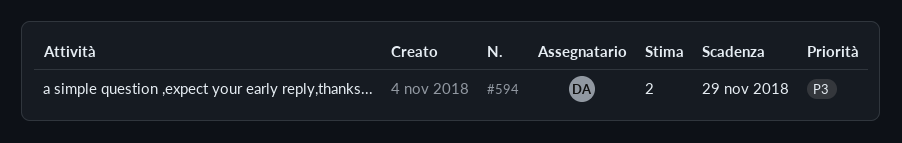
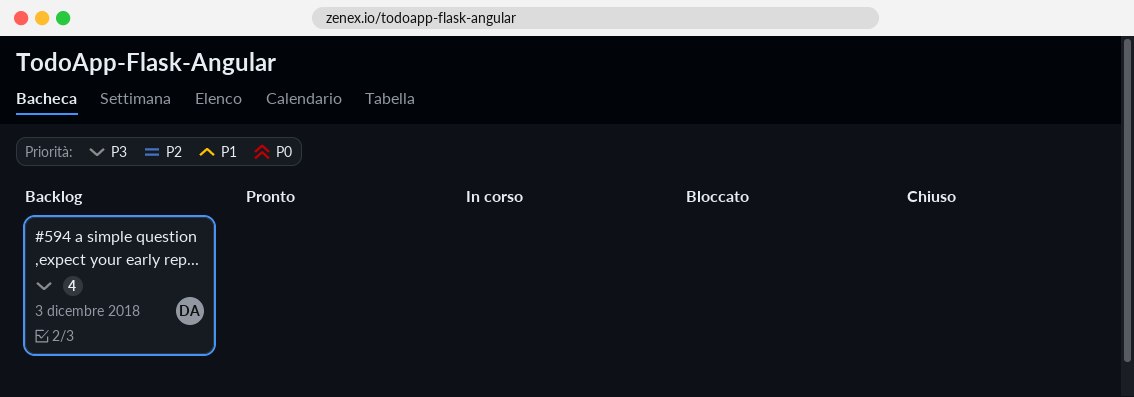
#594, estimate: 2 -> 4
#594, due: Nov 29 -> Dec 3

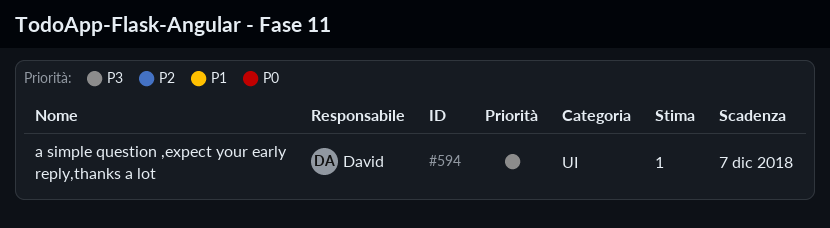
#594, estimate: 4 -> 1
#594, due: Dec 3 -> Dec 7

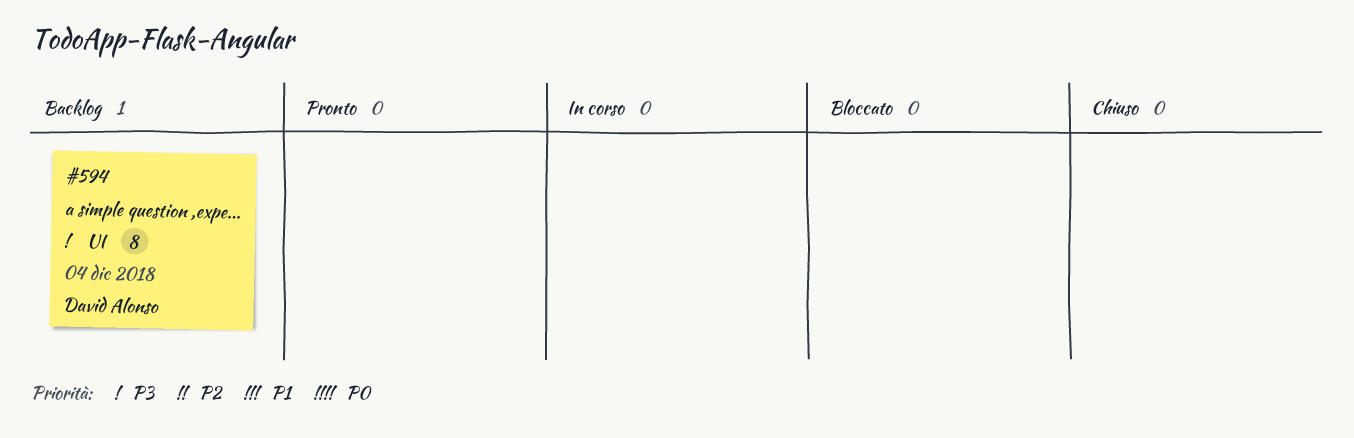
#594, estimate: 1 -> 8
#594, due: Dec 7 -> Dec 4

